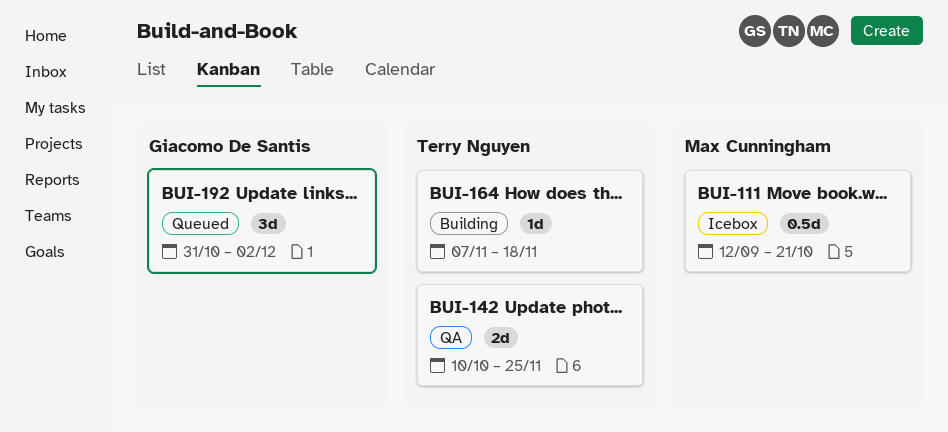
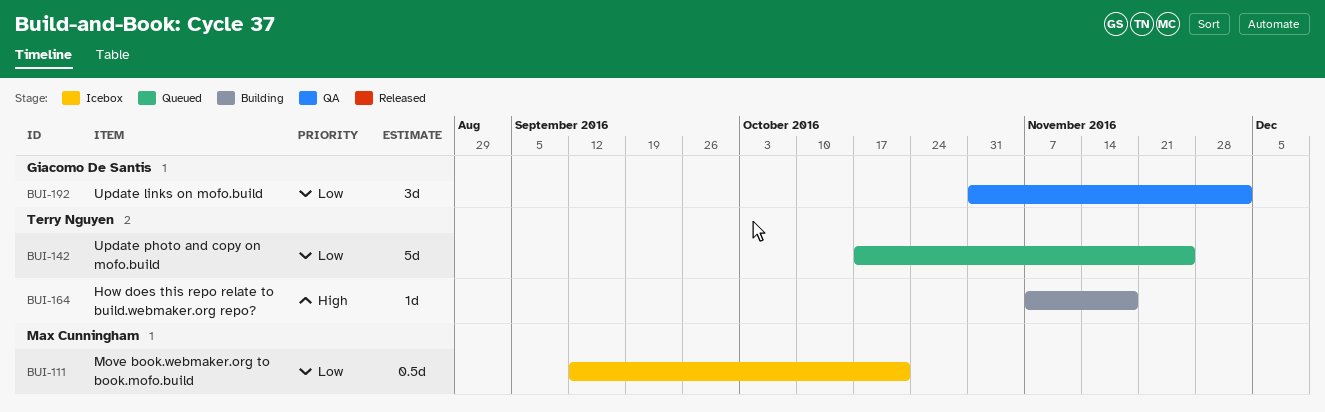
BUI-142, status: QA -> Queued
BUI-142, estimate: 2d -> 5d
BUI-142, start: Oct 10 -> Oct 17
BUI-192, status: Queued -> QA

